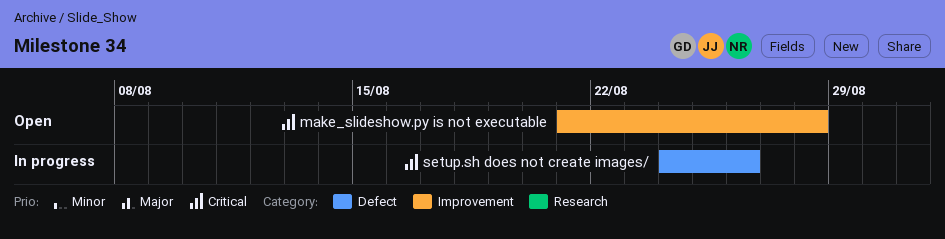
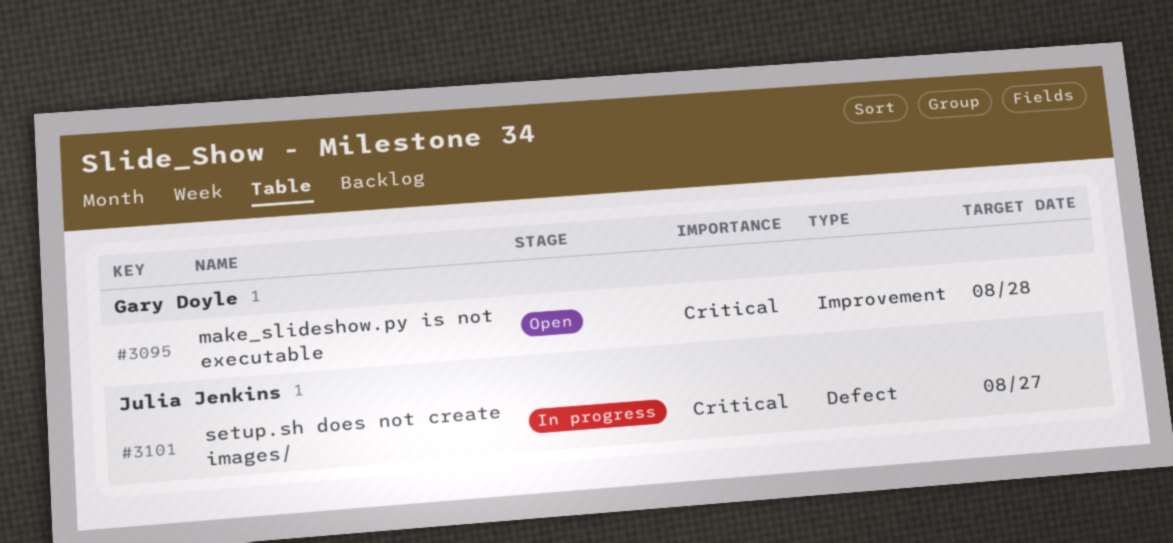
setup.sh does not create images/, due: Aug 26 -> Aug 27

